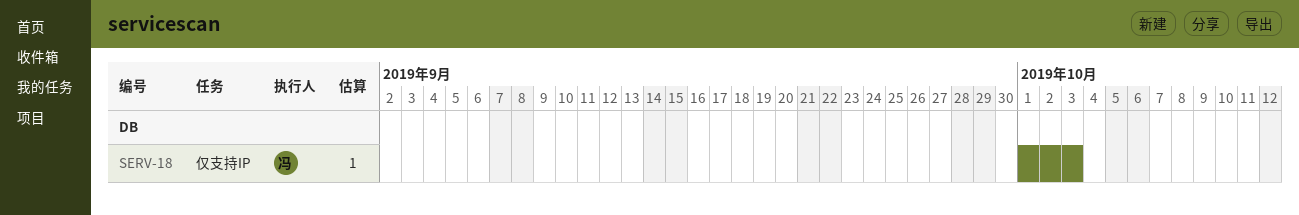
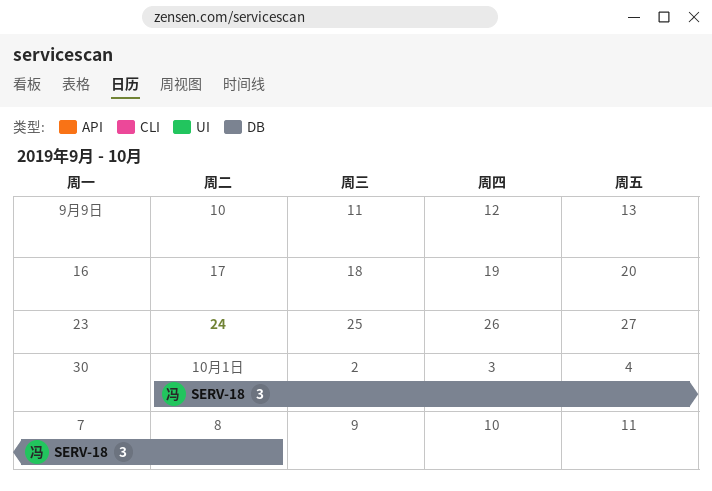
SERV-18, estimate: 1 -> 3
SERV-18, due: Oct 3 -> Oct 8

